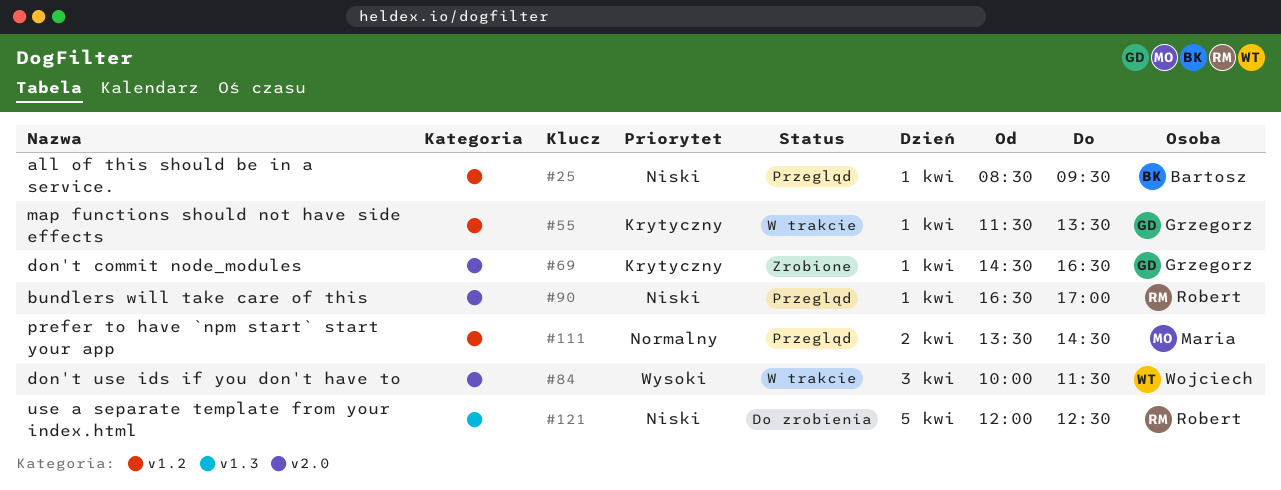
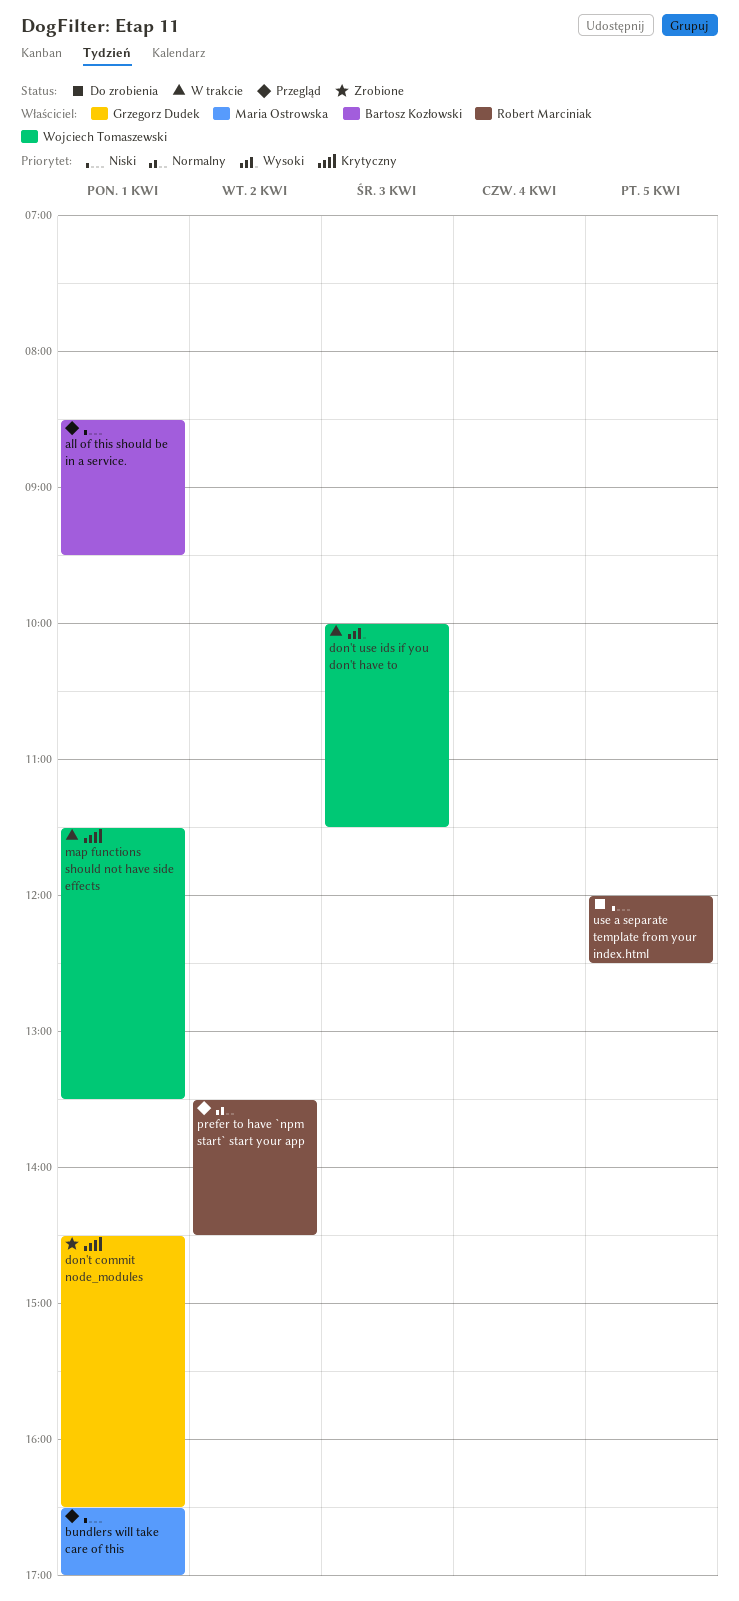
bundlers will take care of this, owner: Robert Marciniak -> Maria Ostrowska
map functions should not have side effects, owner: Grzegorz Dudek -> Wojciech Tomaszewski
prefer to have `npm start` start your app, owner: Maria Ostrowska -> Robert Marciniak

